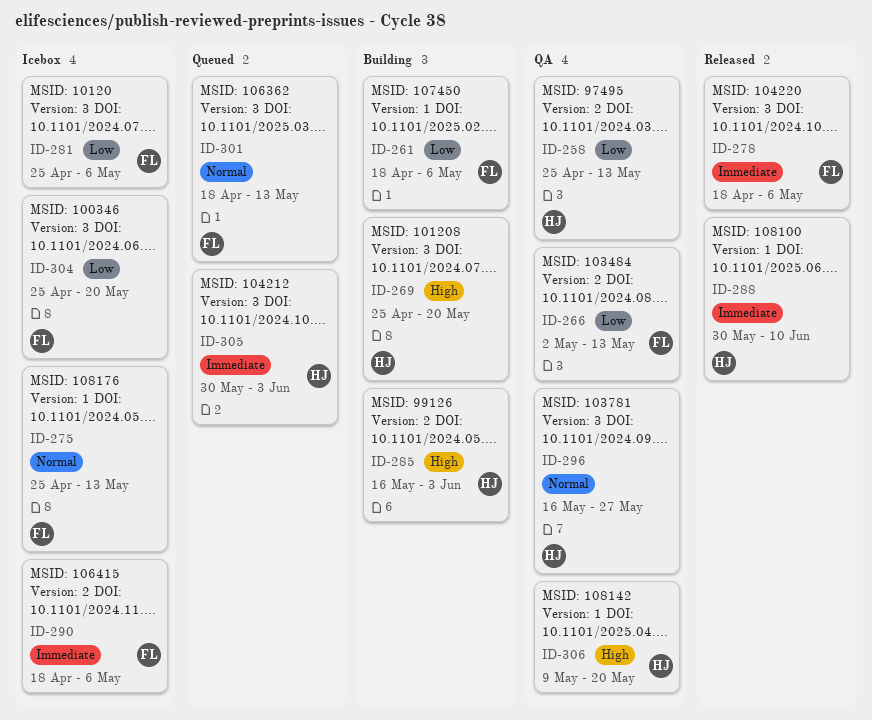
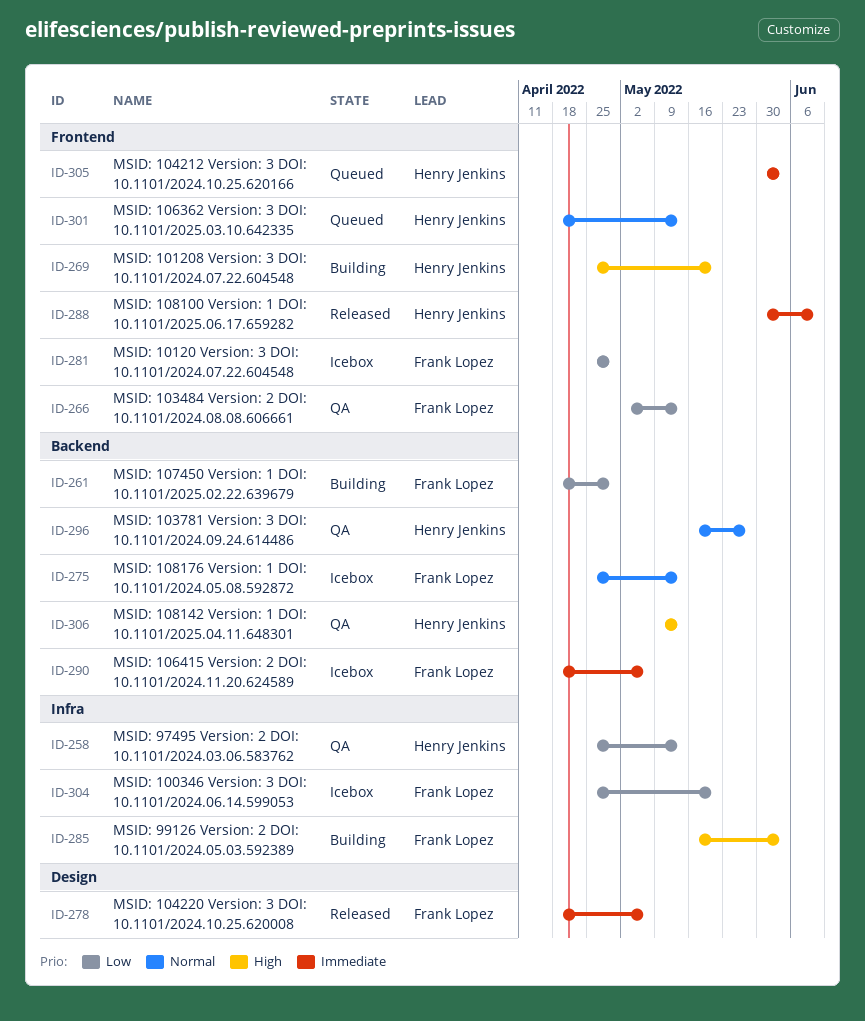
ID-261, due: May 6 -> Apr 29
ID-281, due: May 6 -> Apr 29
ID-285, owner: Henry Jenkins -> Frank Lopez
ID-301, owner: Frank Lopez -> Henry Jenkins
ID-306, due: May 20 -> May 13

